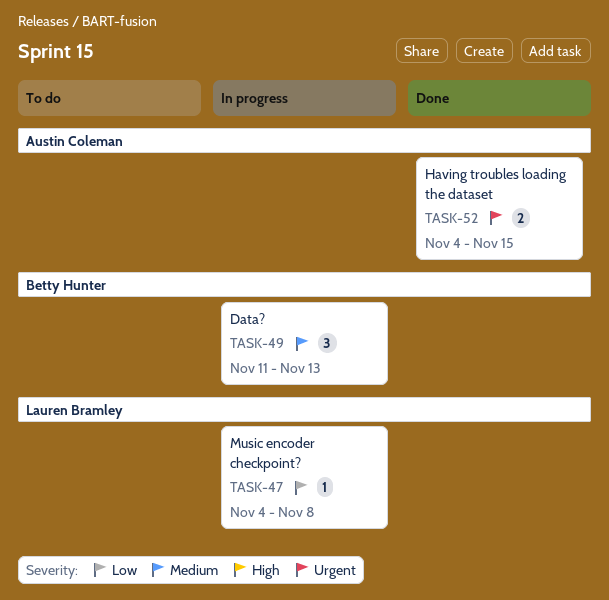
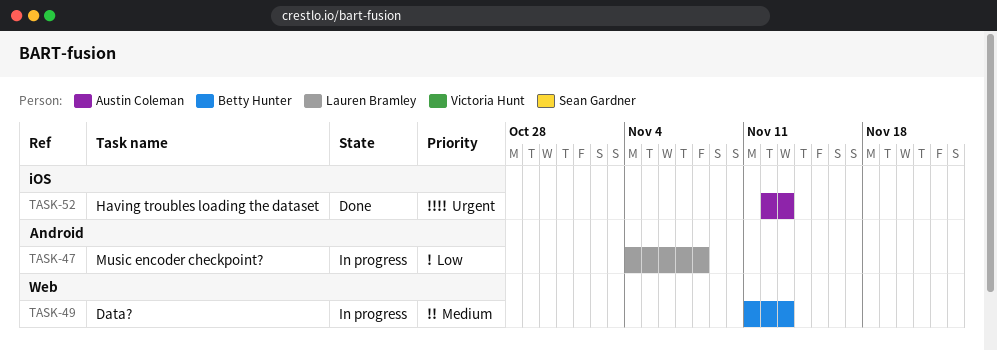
TASK-52, start: Nov 4 -> Nov 12
TASK-52, due: Nov 15 -> Nov 13

